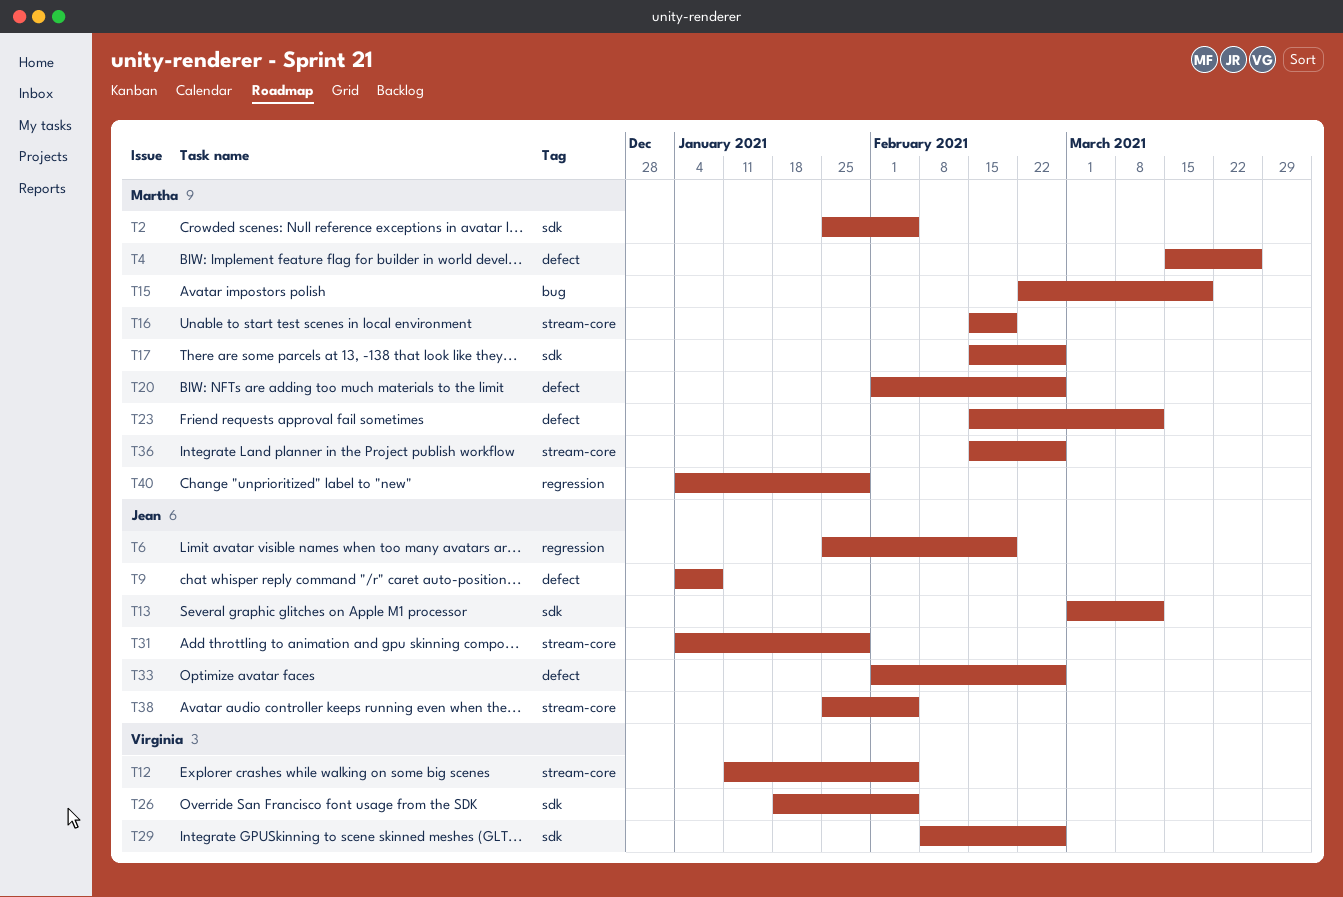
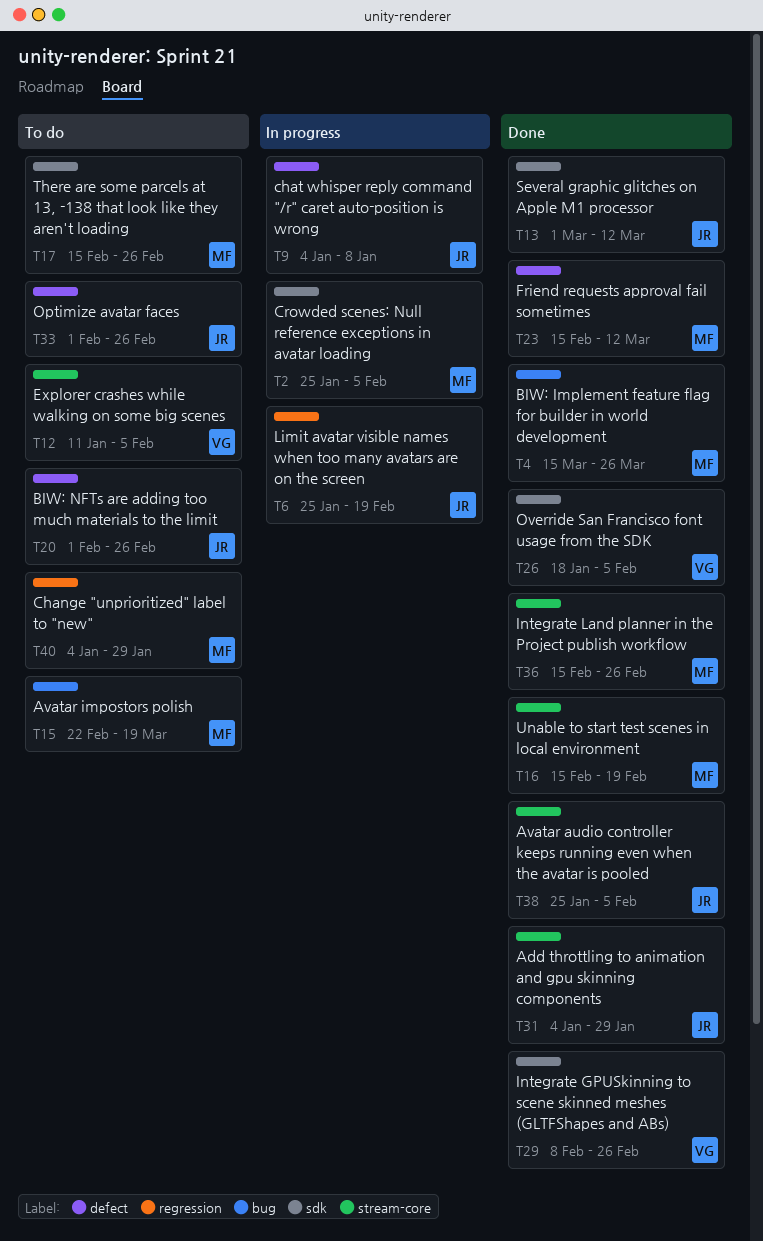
T4, label: defect -> bug
T20, owner: Martha -> Jean

